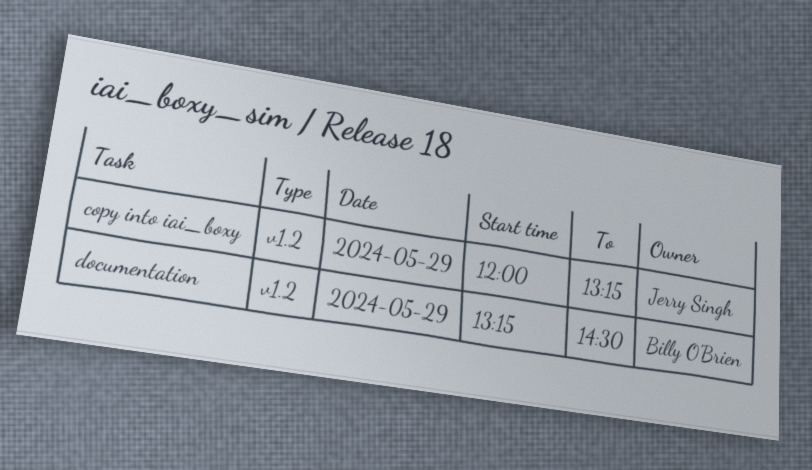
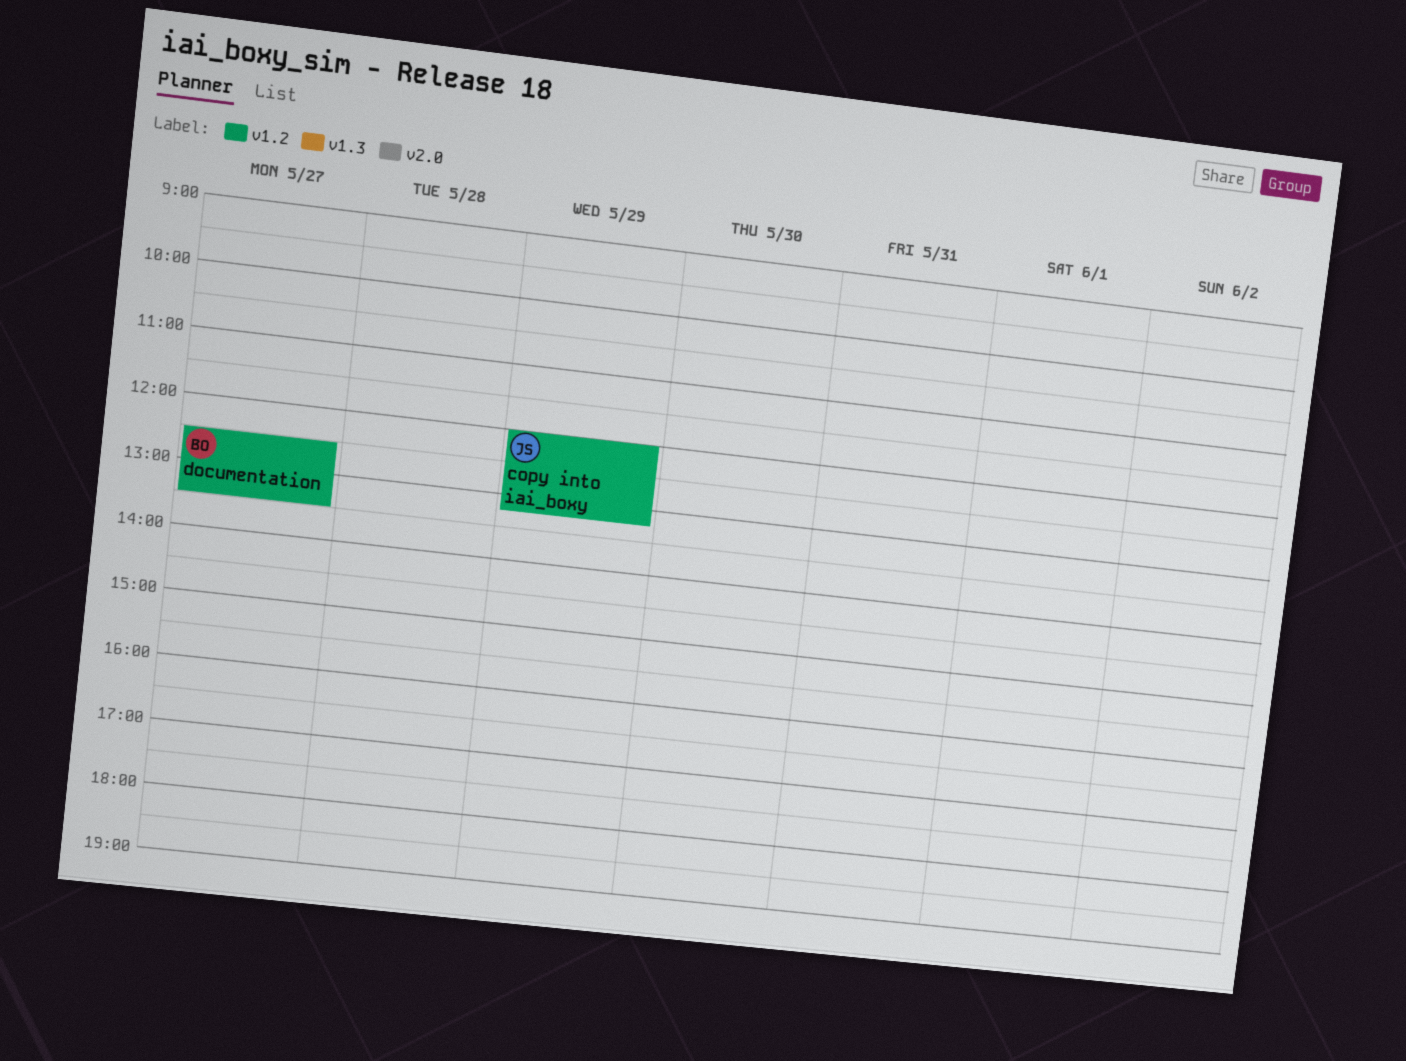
documentation, day: May 29 -> May 27
documentation, begins: 13:15 -> 12:30
documentation, ends: 14:30 -> 13:30

